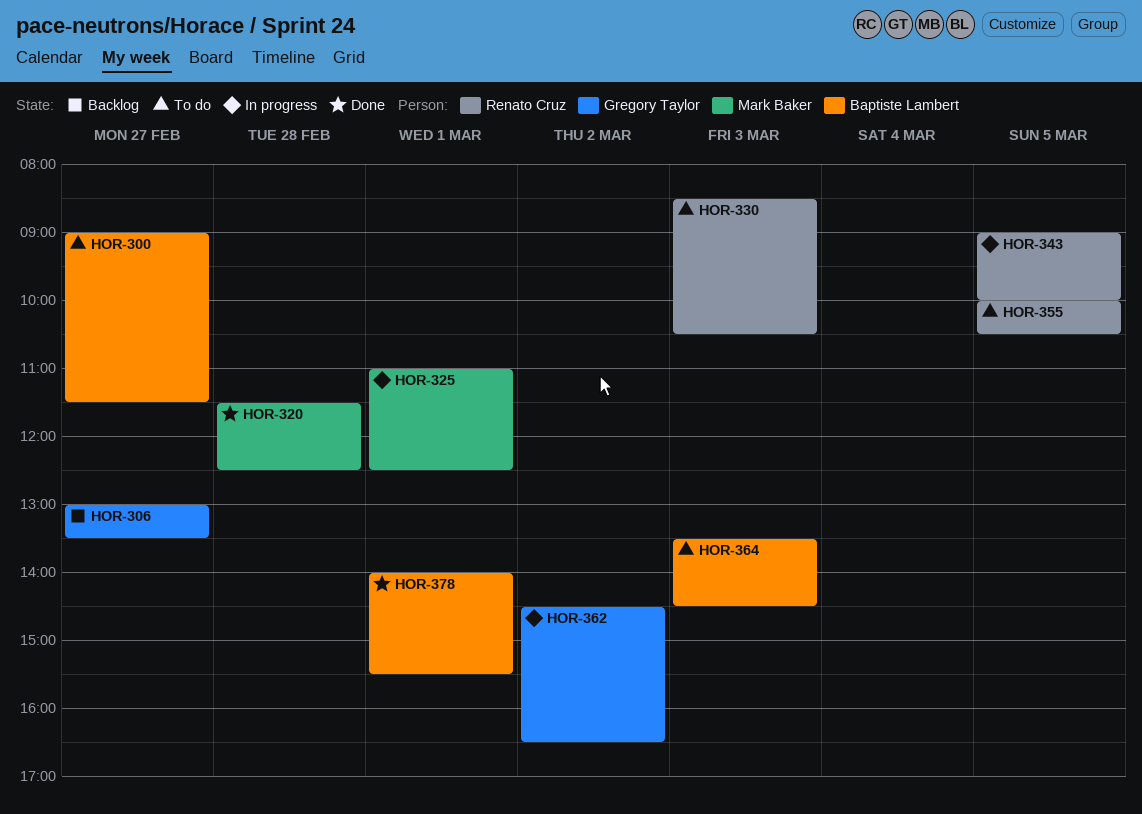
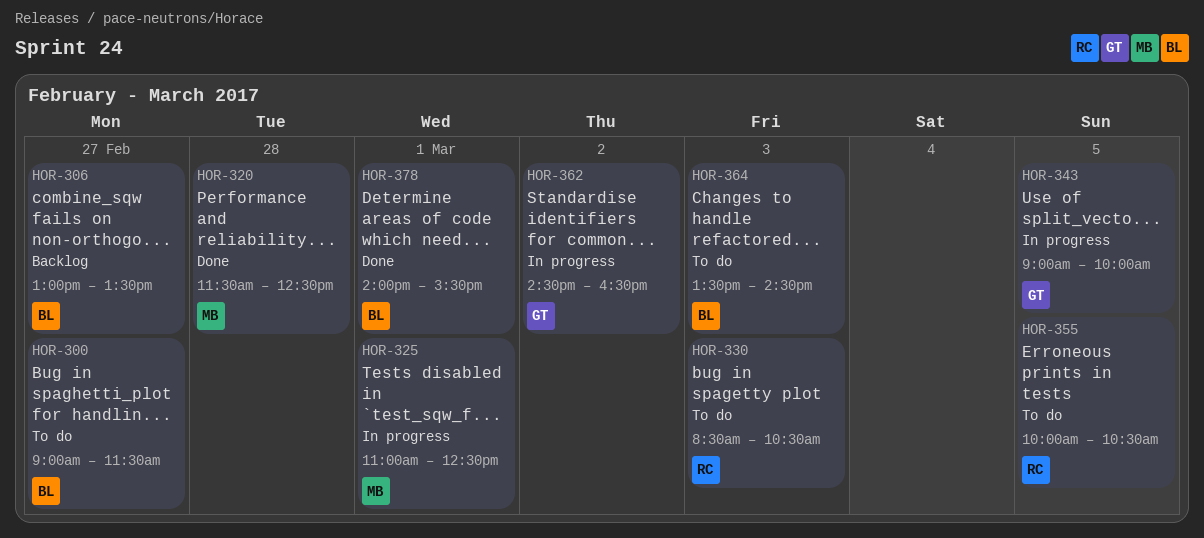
HOR-306, owner: Gregory Taylor -> Baptiste Lambert
HOR-343, owner: Renato Cruz -> Gregory Taylor

